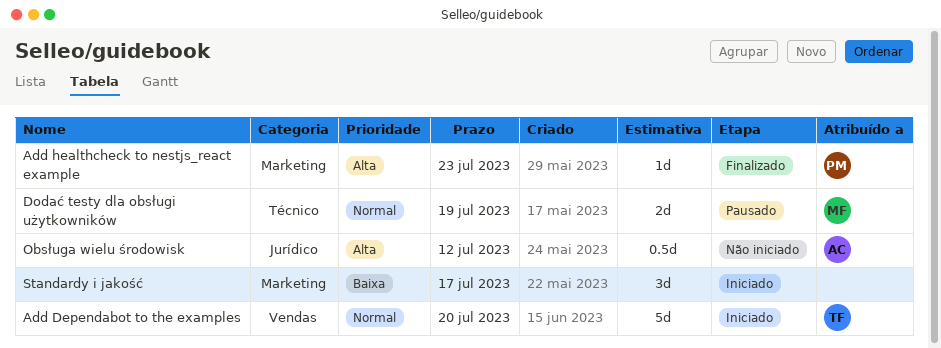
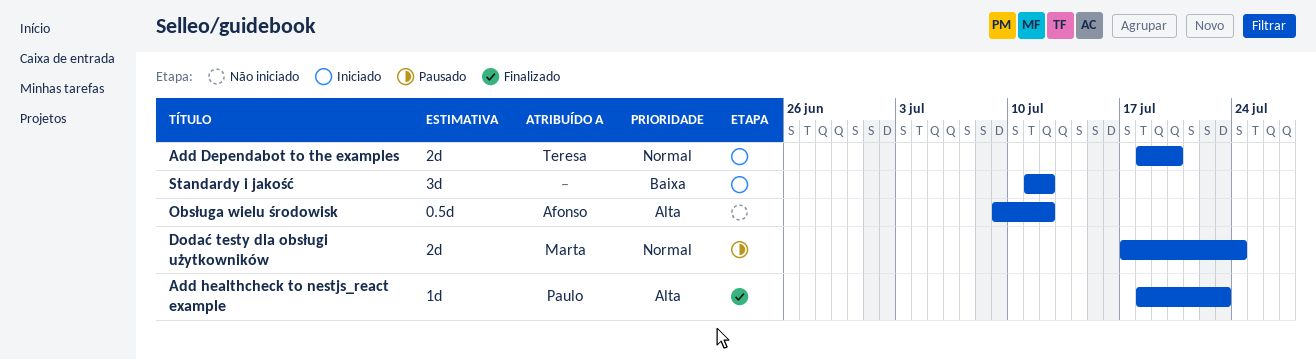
Add Dependabot to the examples, estimate: 5d -> 2d
Dodać testy dla obsługi użytkowników, due: Jul 19 -> Jul 24
Standardy i jakość, due: Jul 17 -> Jul 12

